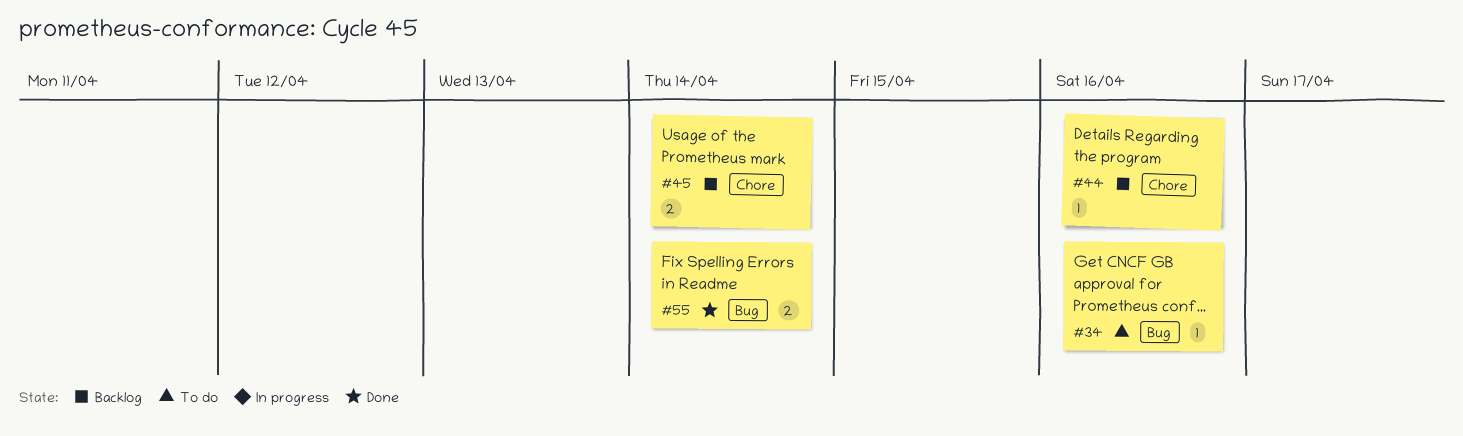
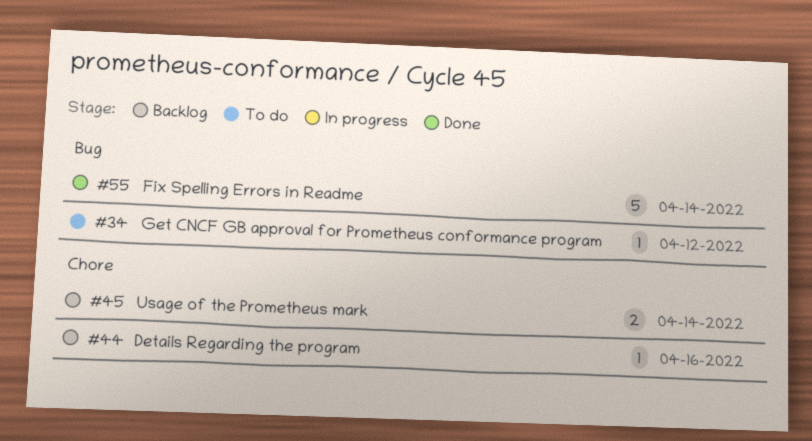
#34, due: Apr 16 -> Apr 12
#55, estimate: 2 -> 5

